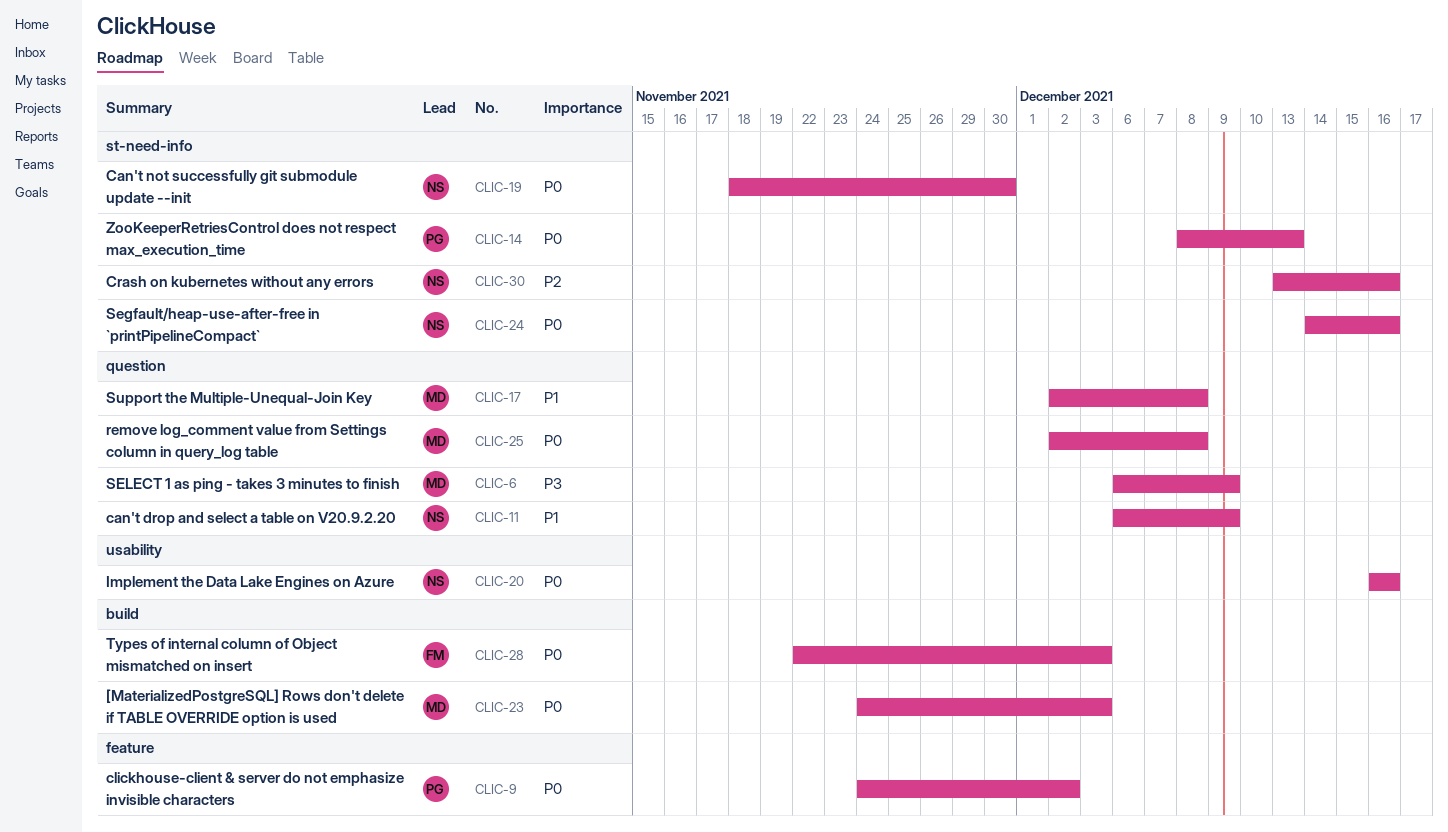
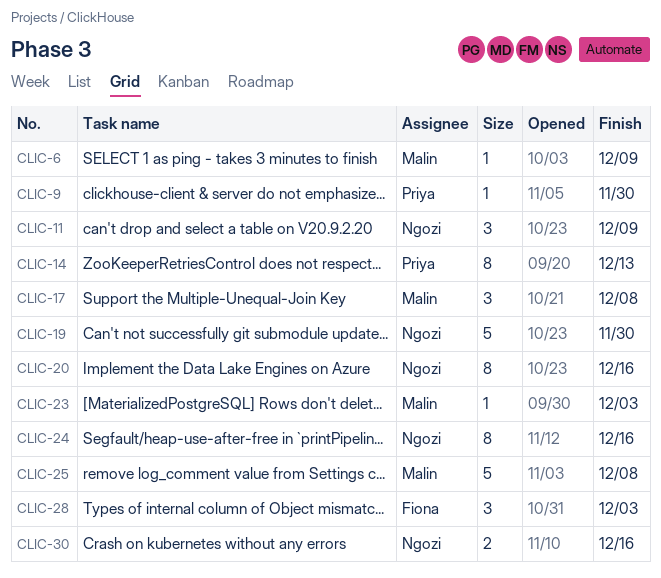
CLIC-9, due: Dec 2 -> Nov 30

